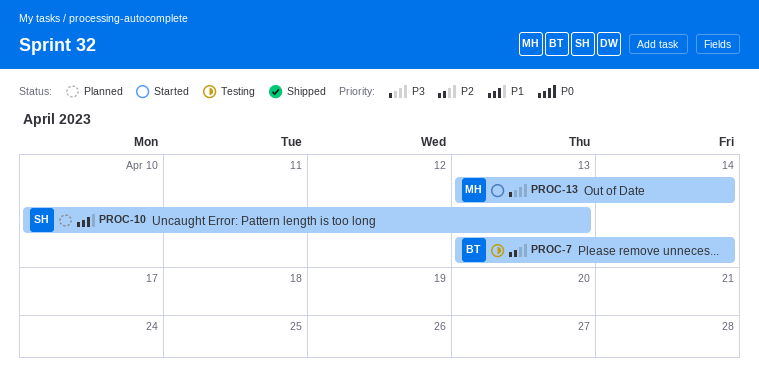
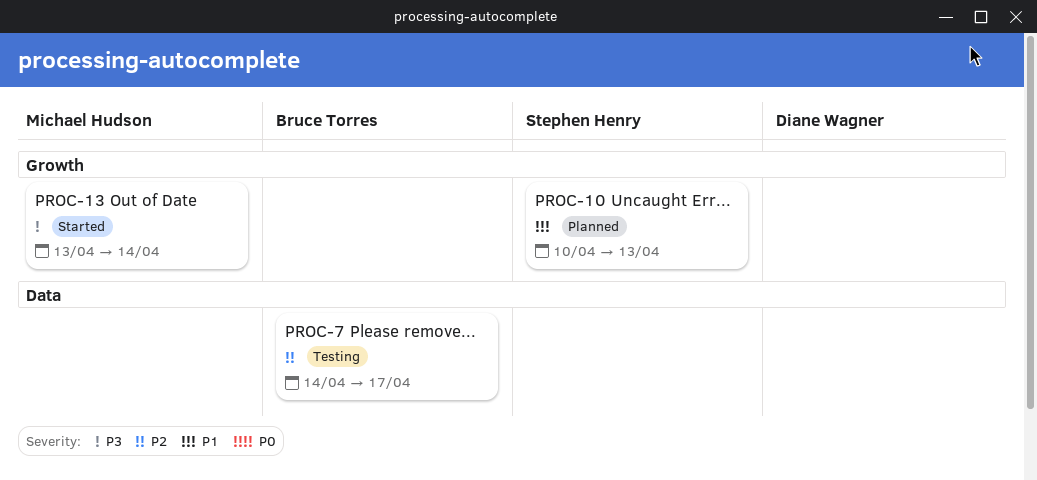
PROC-7, start: Apr 13 -> Apr 14
PROC-7, due: Apr 14 -> Apr 17

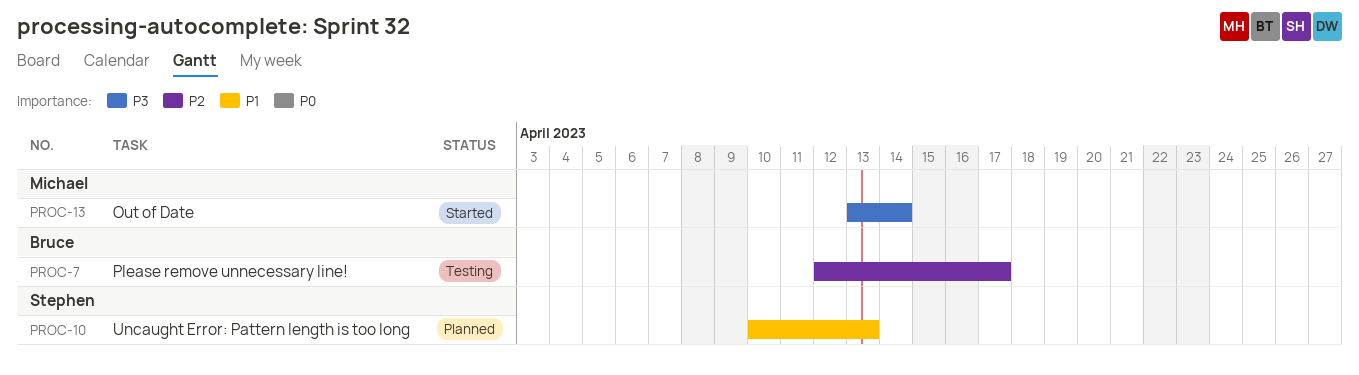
PROC-7, start: Apr 14 -> Apr 12

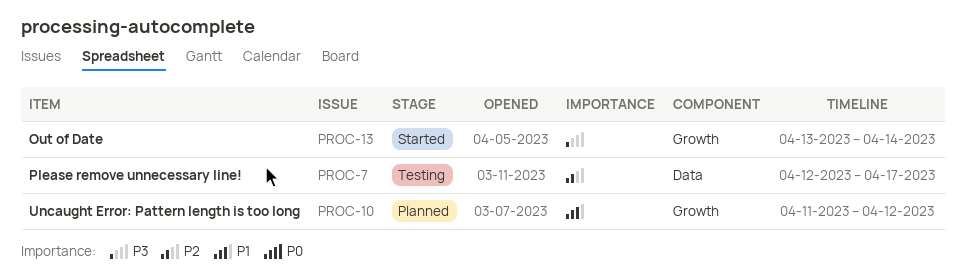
PROC-10, start: Apr 10 -> Apr 11
PROC-10, due: Apr 13 -> Apr 12

